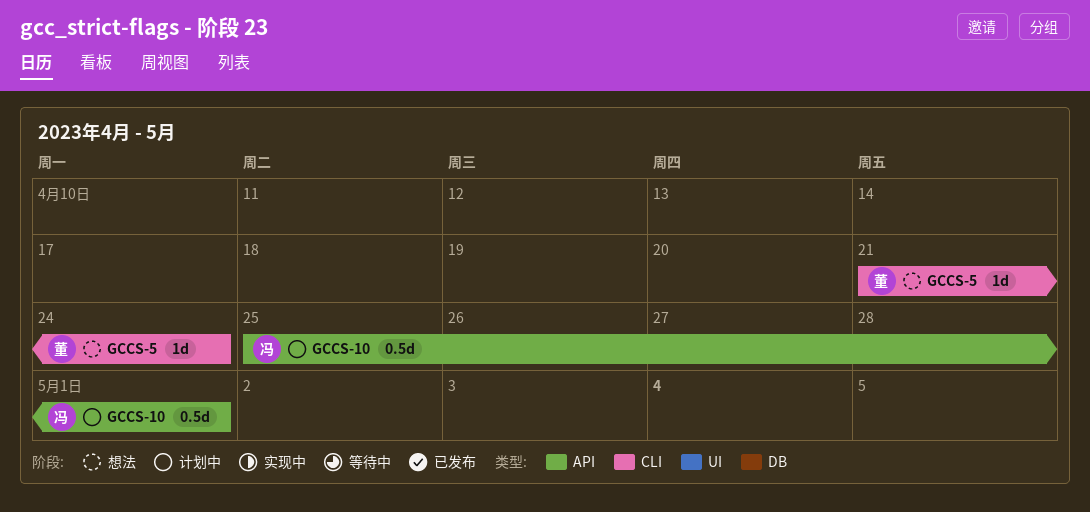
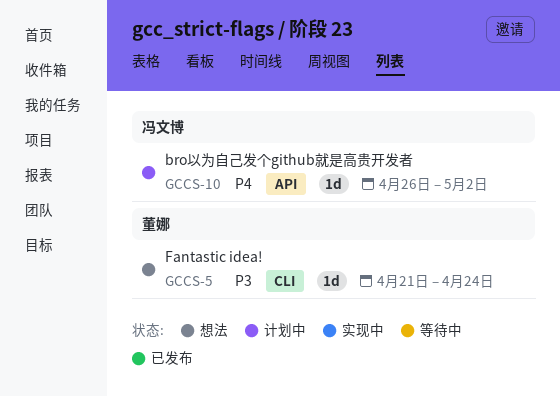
GCCS-10, estimate: 0.5d -> 1d
GCCS-10, start: Apr 25 -> Apr 26
GCCS-10, due: May 1 -> May 2

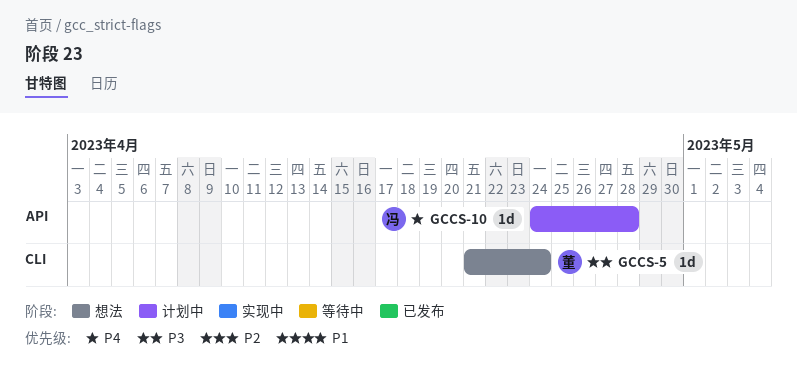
GCCS-10, start: Apr 26 -> Apr 24
GCCS-10, due: May 2 -> Apr 28

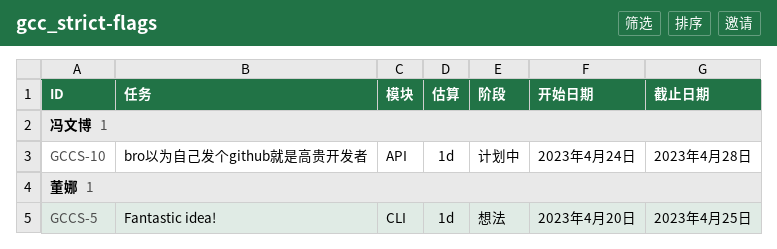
GCCS-5, start: Apr 21 -> Apr 20
GCCS-5, due: Apr 24 -> Apr 25

